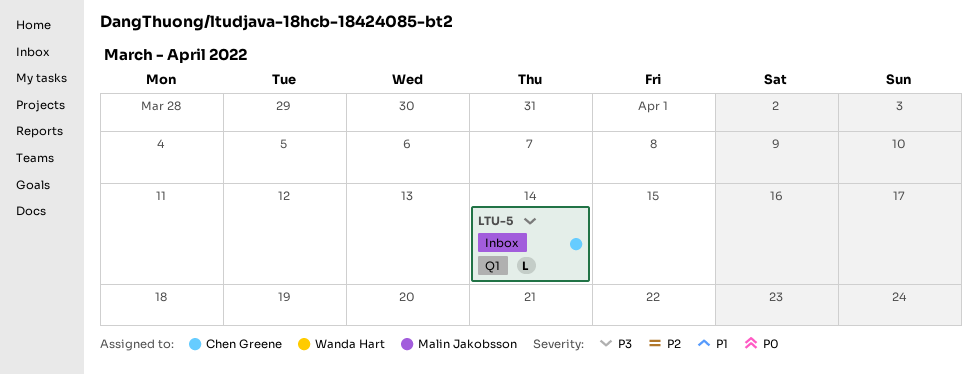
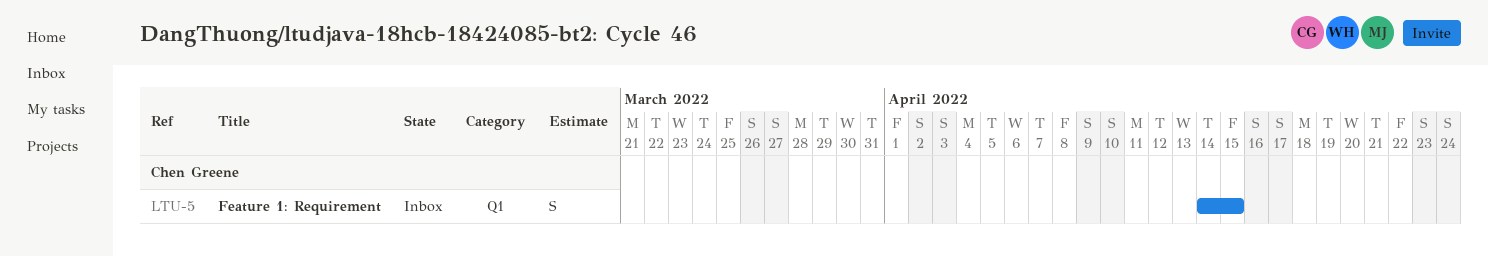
LTU-5, estimate: L -> S
LTU-5, due: Apr 14 -> Apr 15

